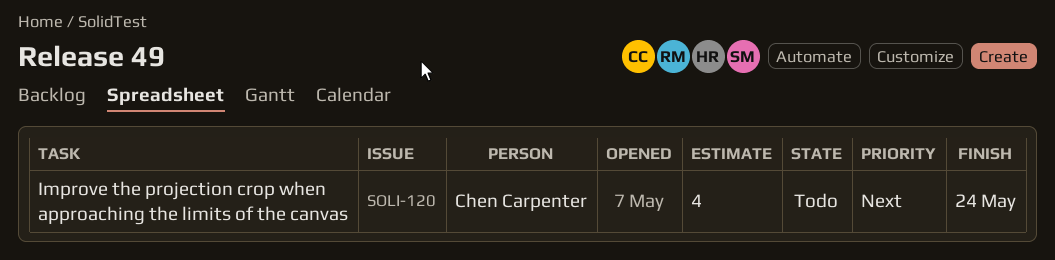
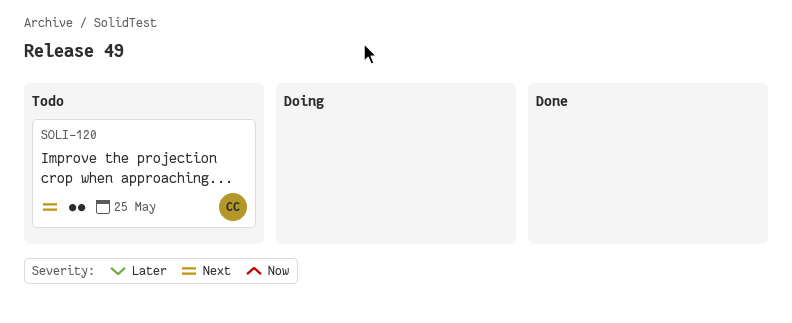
SOLI-120, estimate: 4 -> 2
SOLI-120, due: May 24 -> May 25

